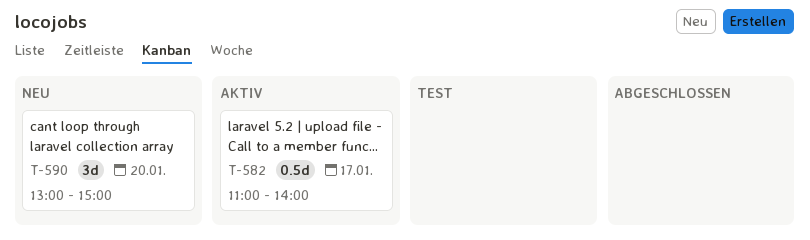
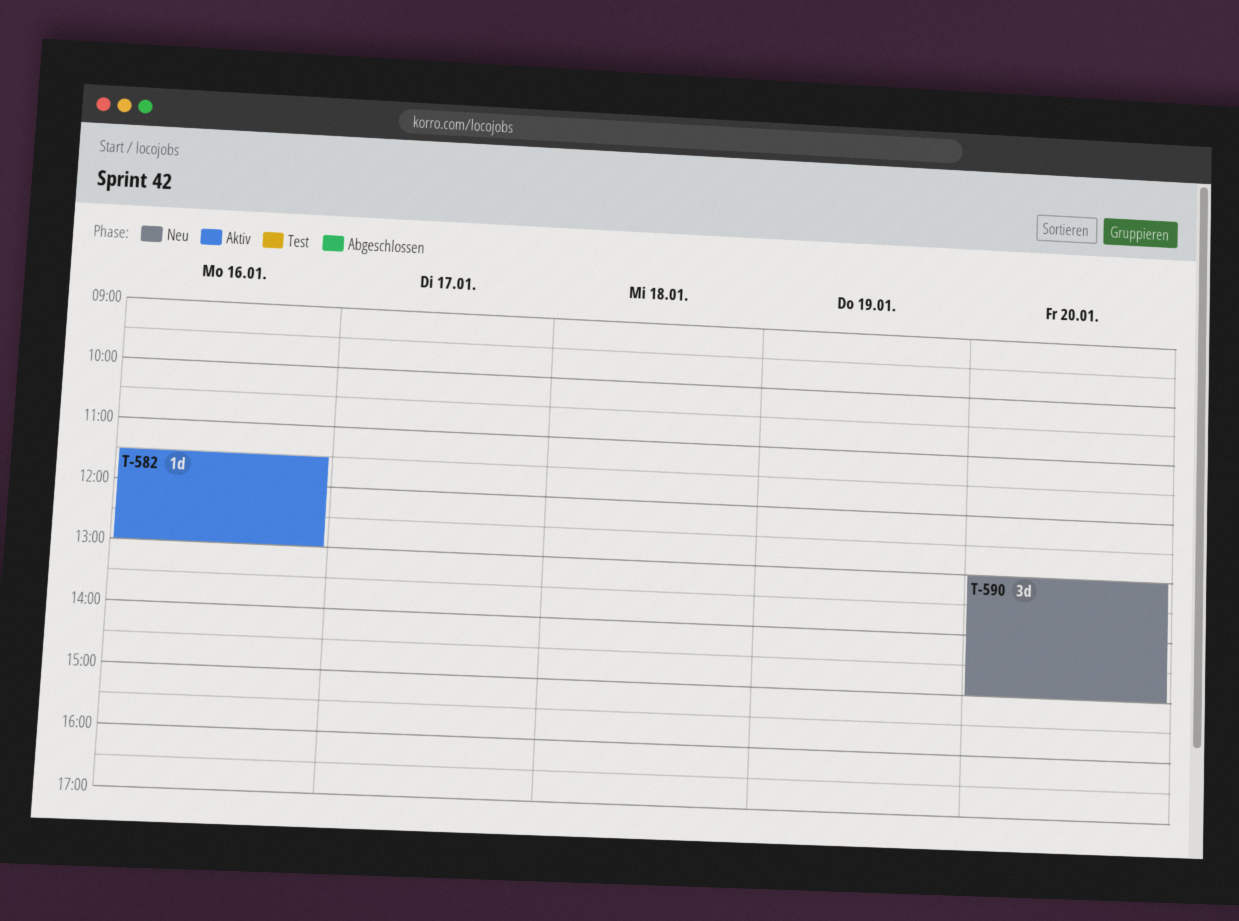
T-582, estimate: 0.5d -> 1d
T-582, day: Jan 17 -> Jan 16
T-582, begins: 11:00 -> 11:30
T-582, ends: 14:00 -> 13:00

